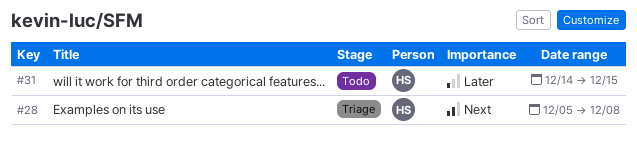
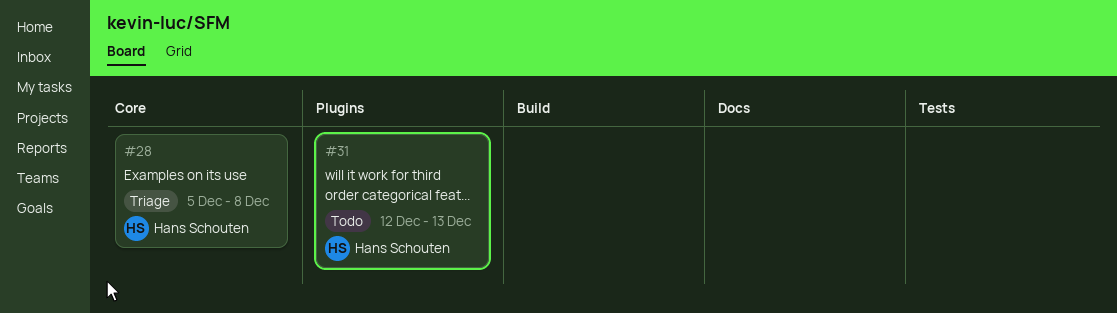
#31, start: Dec 14 -> Dec 12
#31, due: Dec 15 -> Dec 13

